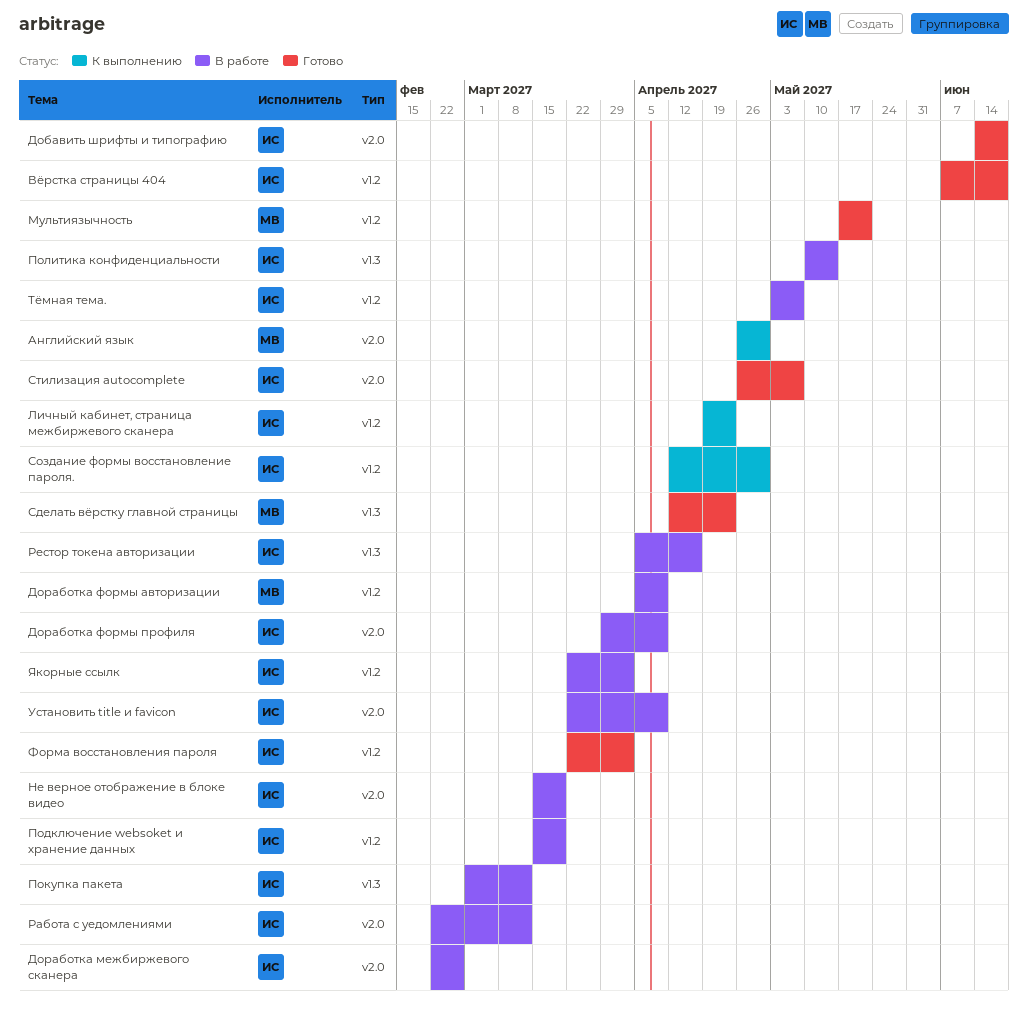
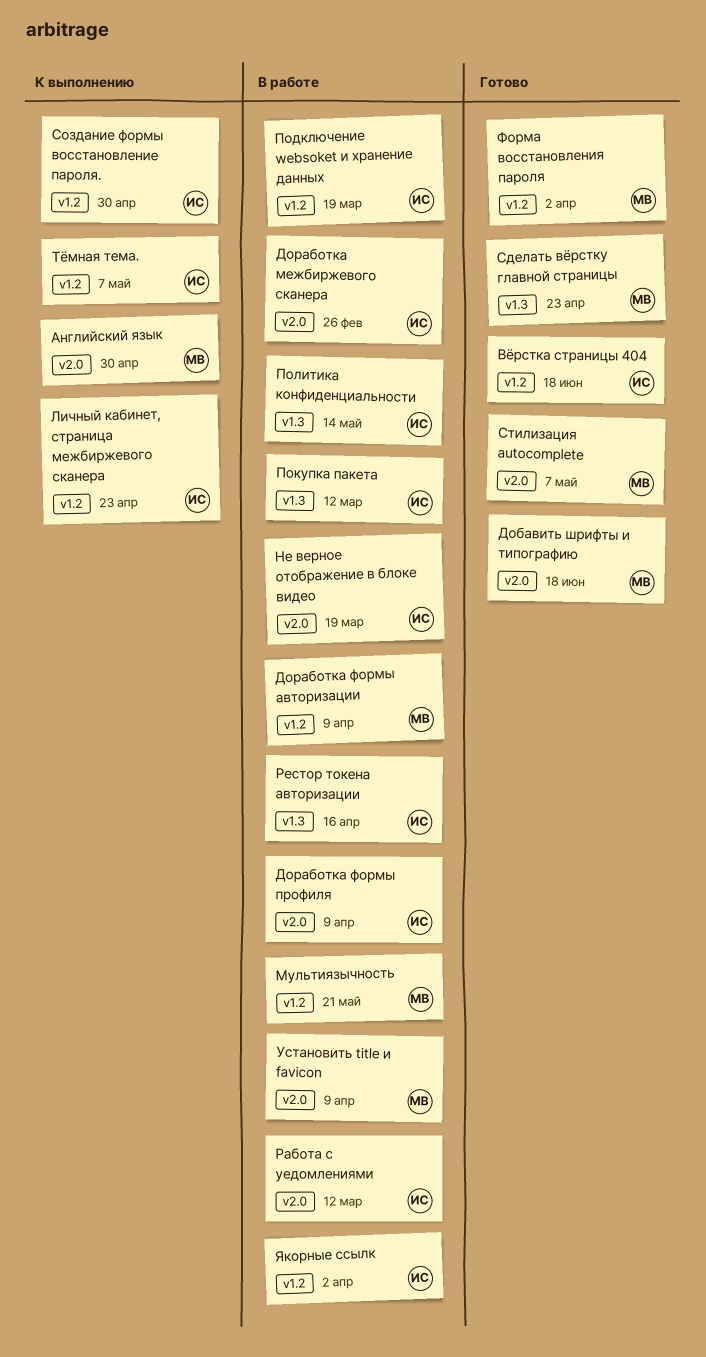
Добавить шрифты и типографию, owner: ИС -> МВ
Мультиязычность, status: Готово -> В работе
Стилизация autocomplete, owner: ИС -> МВ
Тёмная тема., status: В работе -> К выполнению
Установить title и favicon, owner: ИС -> МВ
Форма восстановления пароля, owner: ИС -> МВ

